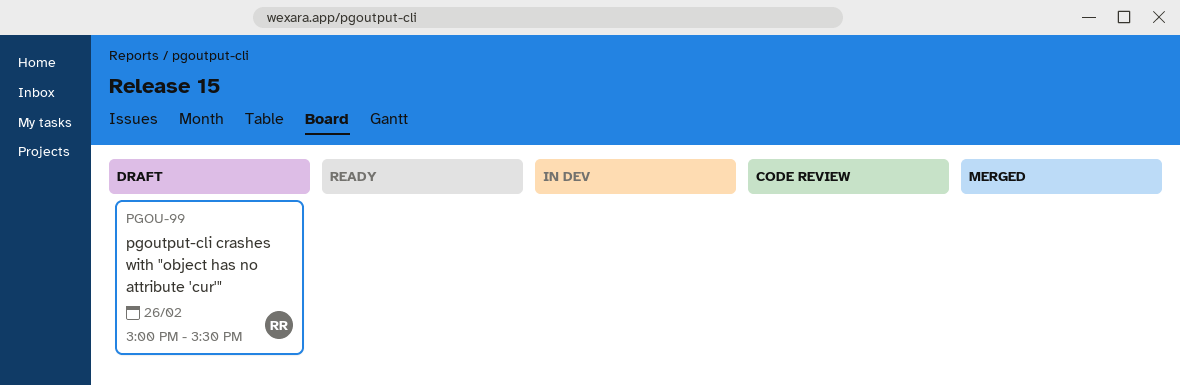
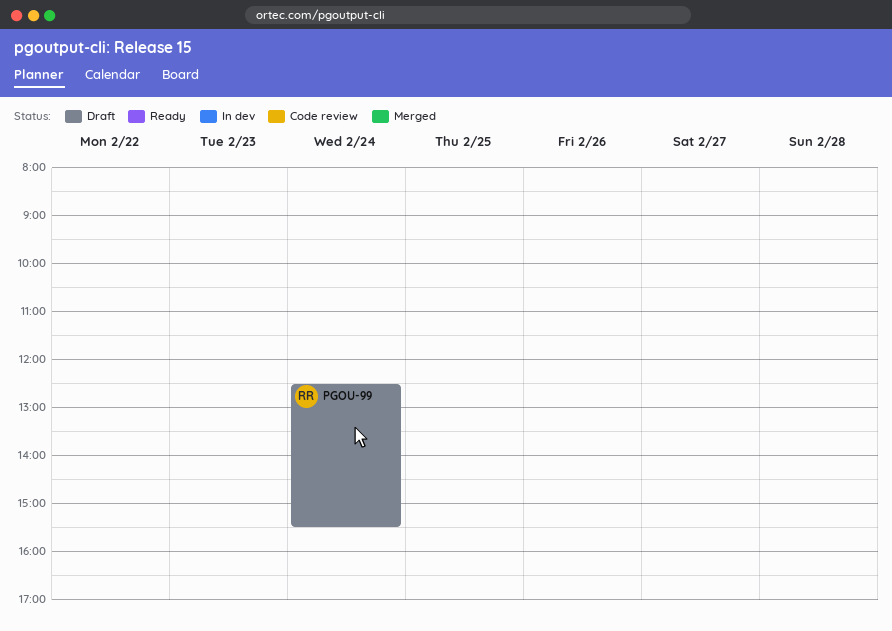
PGOU-99, day: Feb 26 -> Feb 24
PGOU-99, begins: 15:00 -> 12:30

